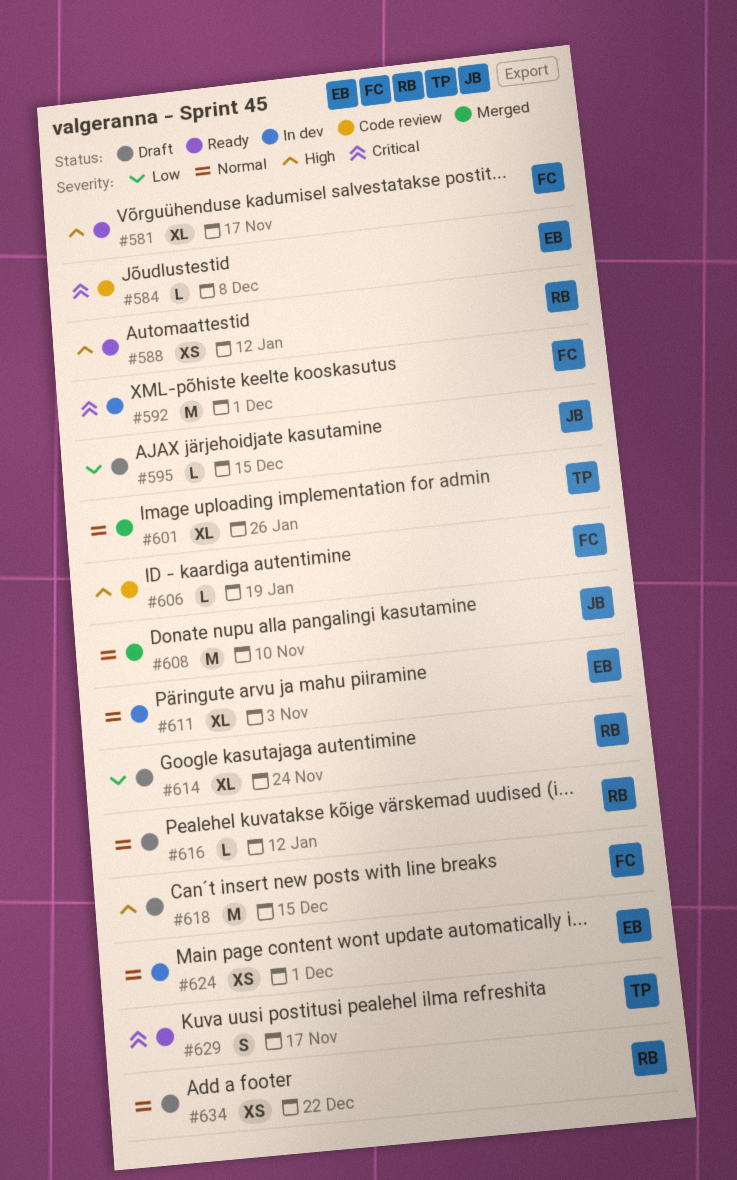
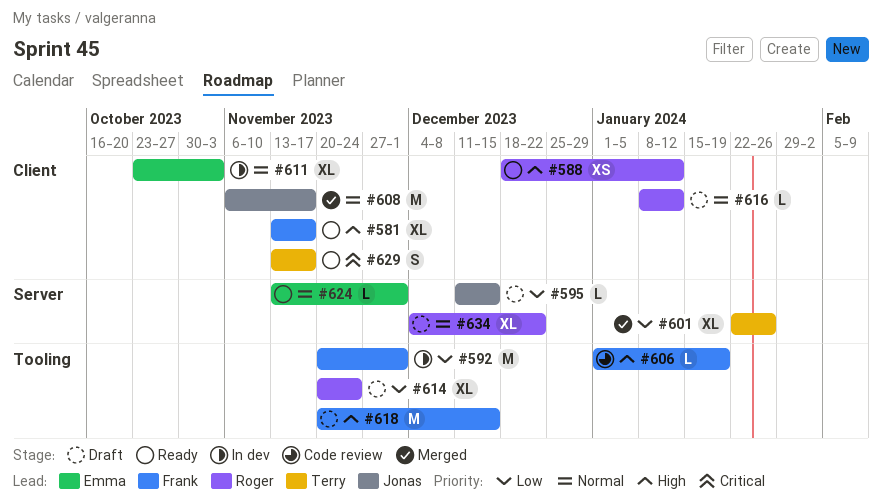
#584: present -> none
#592, priority: Critical -> Low
#601, priority: Normal -> Low
#608, due: Nov 10 -> Nov 17
#624, status: In dev -> Ready
#624, estimate: XS -> L
#634, estimate: XS -> XL

